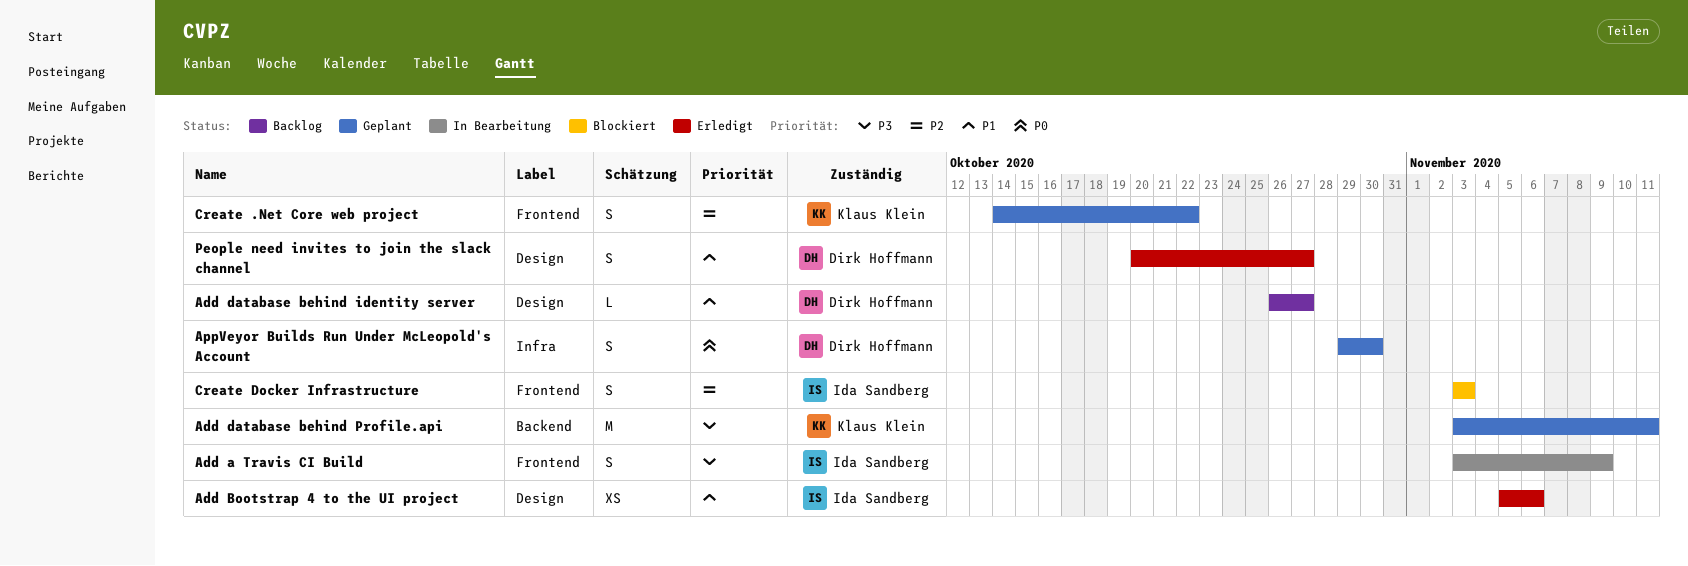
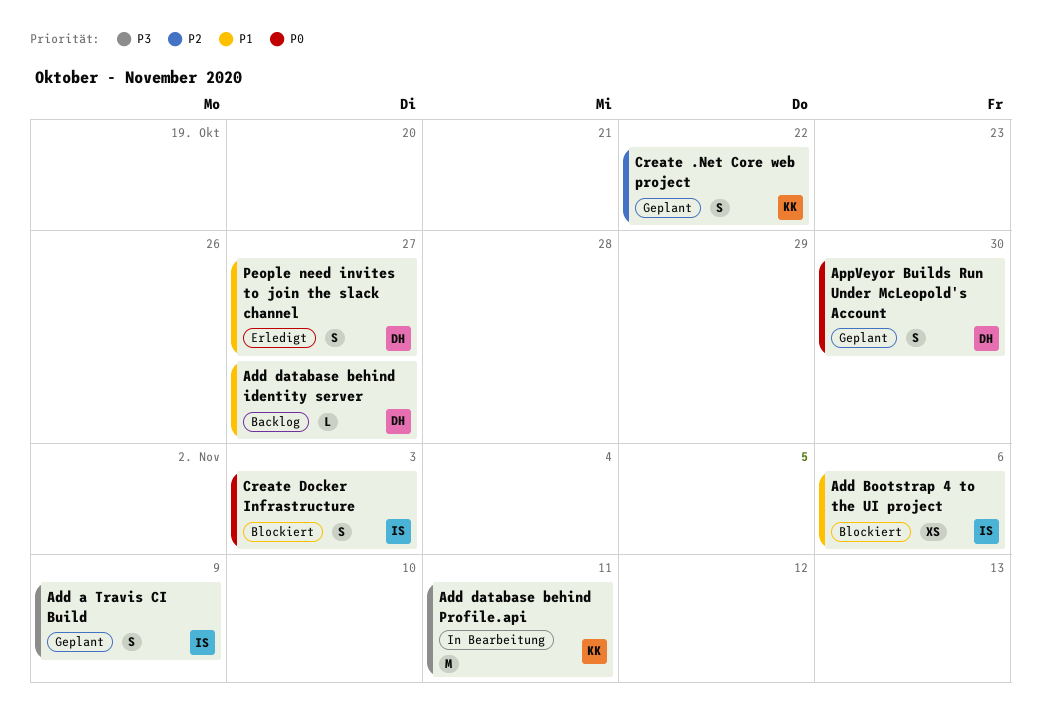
Add a Travis CI Build, status: In Bearbeitung -> Geplant
Add Bootstrap 4 to the UI project, status: Erledigt -> Blockiert
Add database behind Profile.api, status: Geplant -> In Bearbeitung
Create Docker Infrastructure, priority: P2 -> P0

